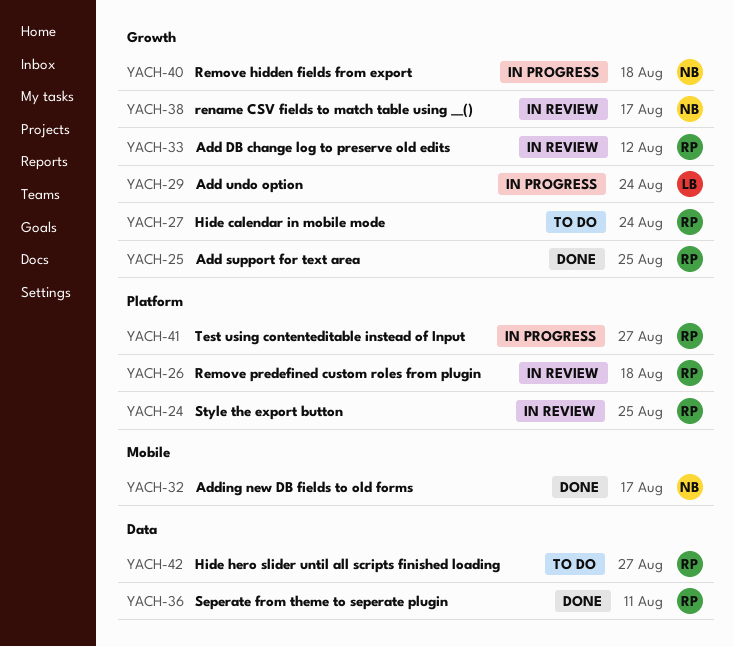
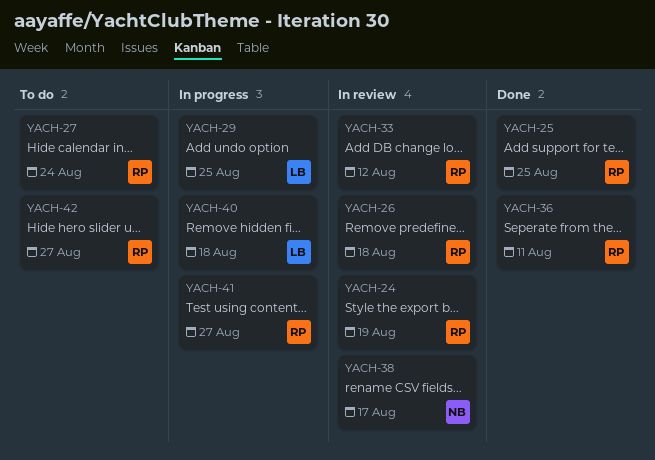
YACH-24, due: Aug 25 -> Aug 19
YACH-29, due: Aug 24 -> Aug 25
YACH-32: present -> none
YACH-40, owner: NB -> LB

